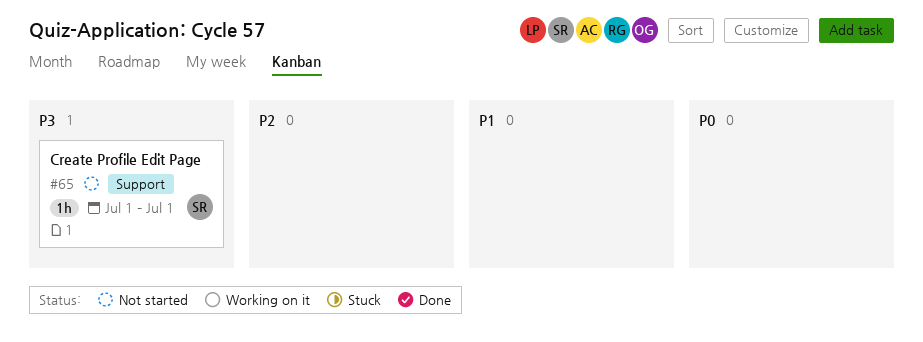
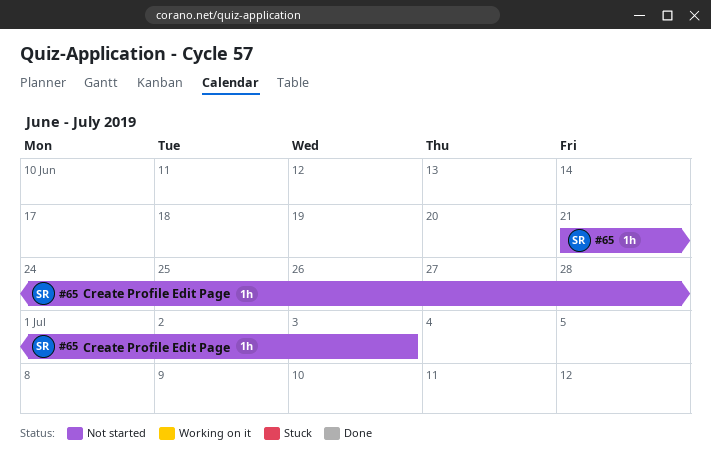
#65, start: Jul 1 -> Jun 21
#65, due: Jul 1 -> Jul 3

